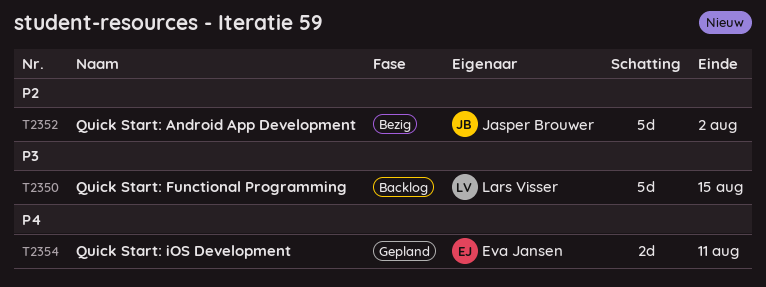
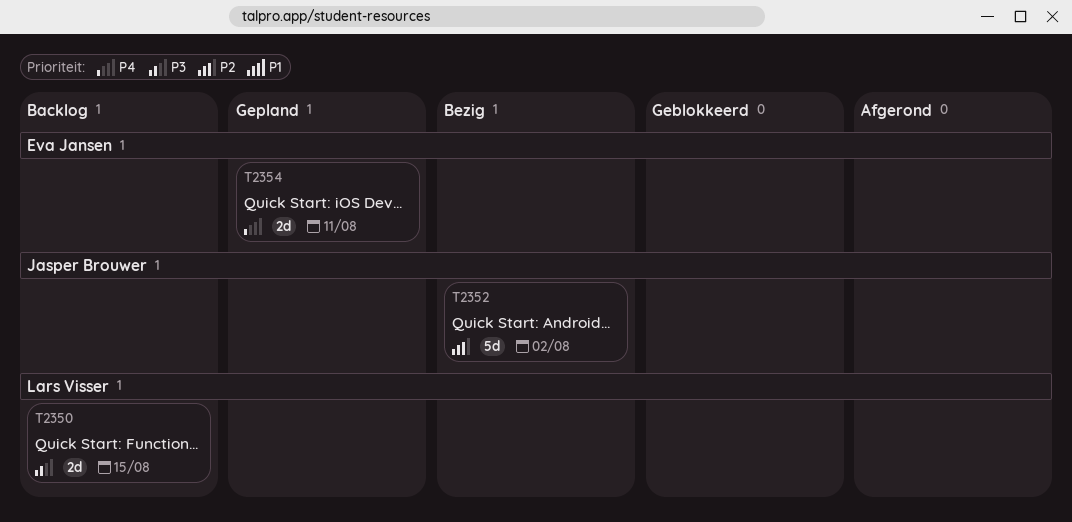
T2350, estimate: 5d -> 2d

